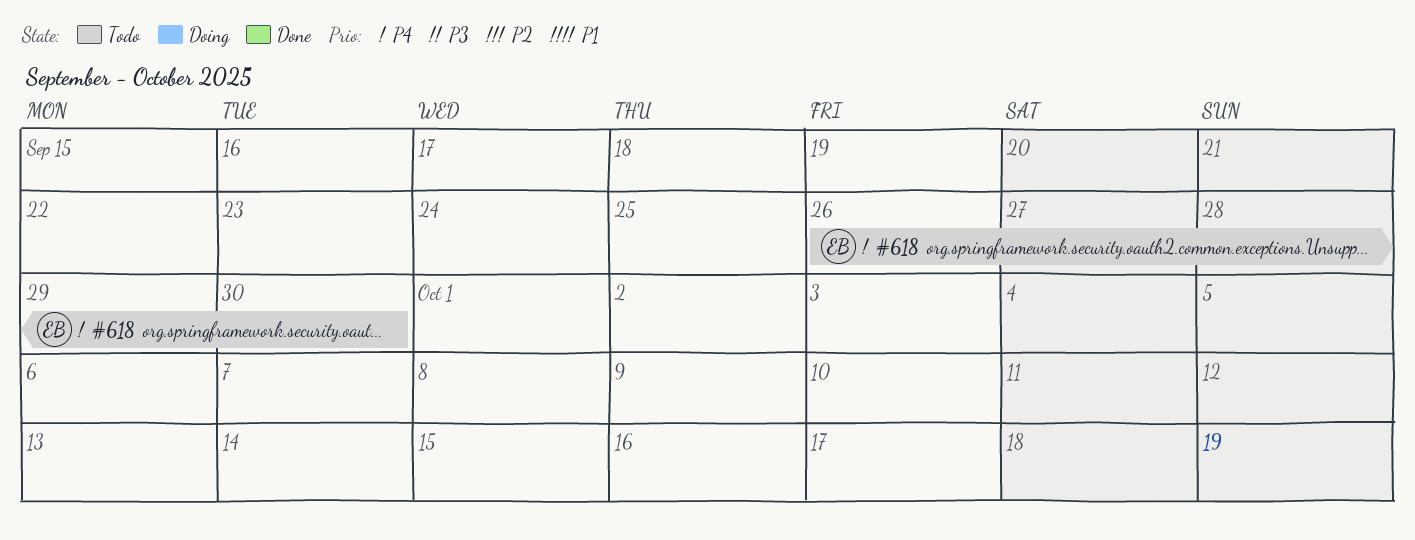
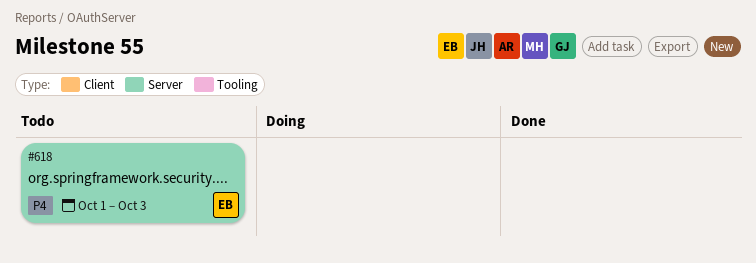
#618, start: Sep 26 -> Oct 1
#618, due: Sep 30 -> Oct 3

